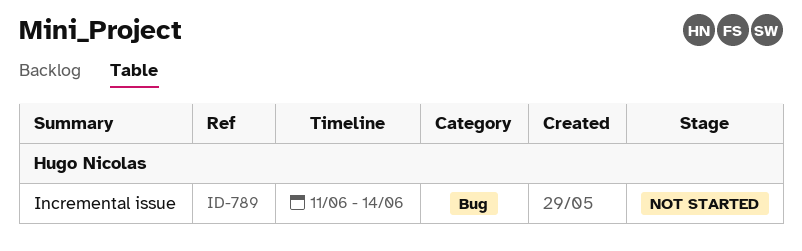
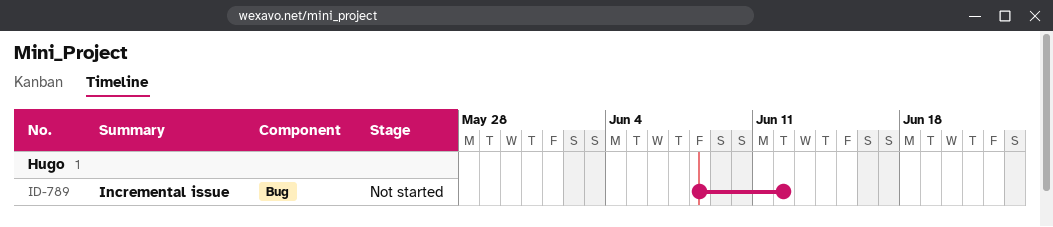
ID-789, start: Jun 11 -> Jun 8
ID-789, due: Jun 14 -> Jun 12

